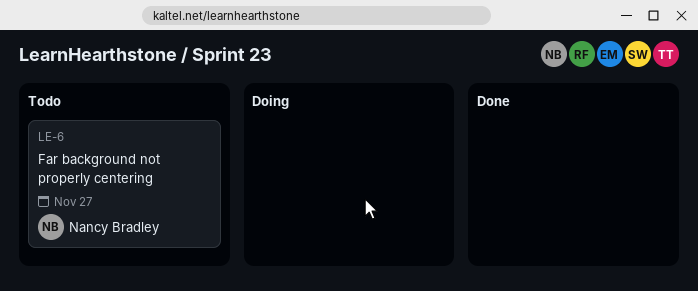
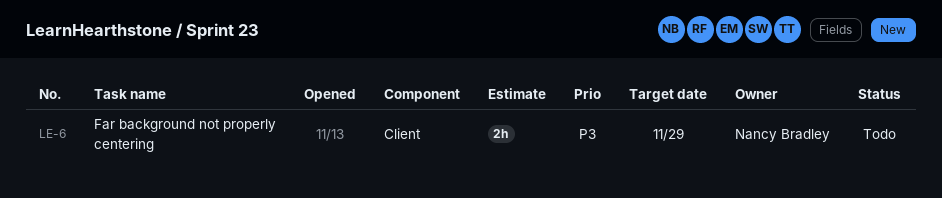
LE-6, due: Nov 27 -> Nov 29

